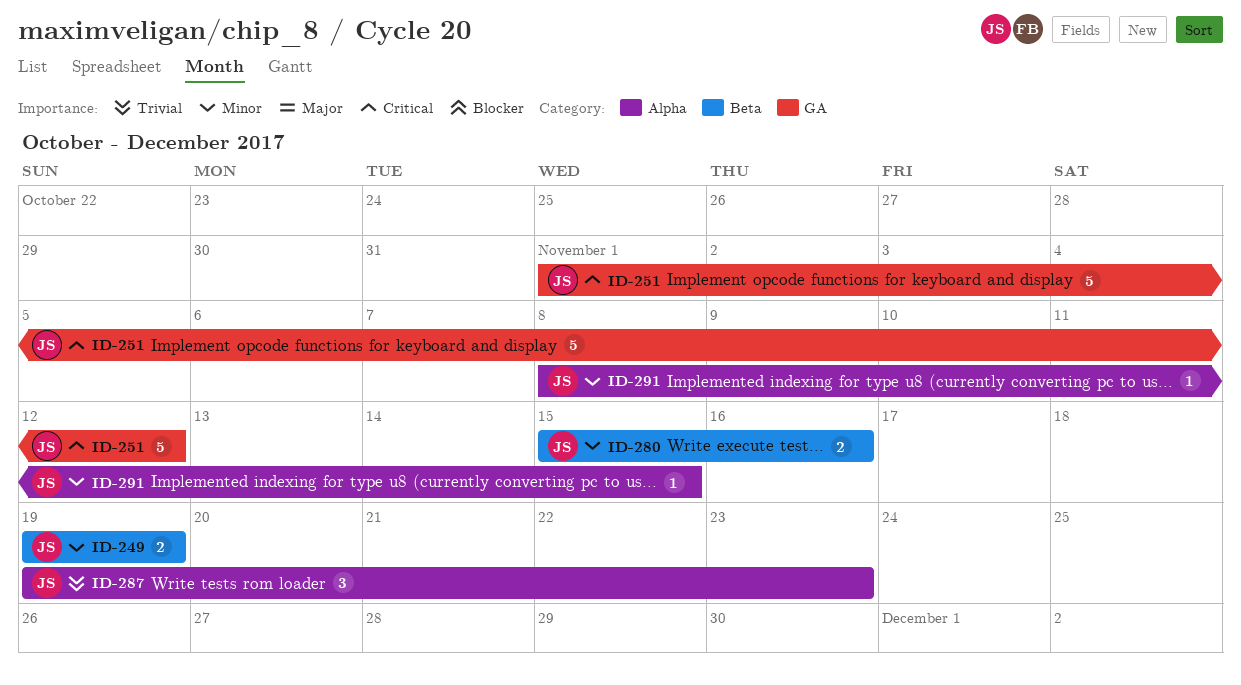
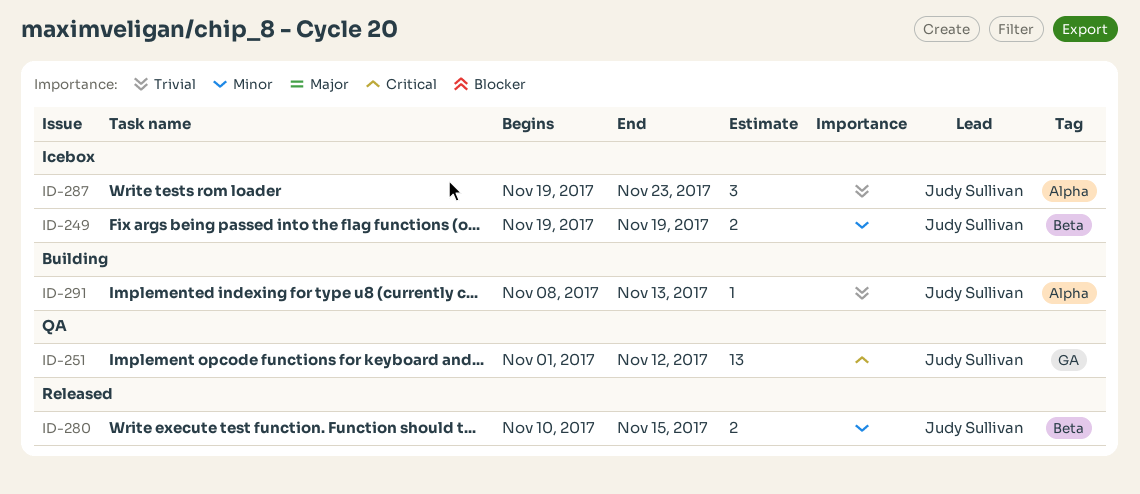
ID-251, estimate: 5 -> 13
ID-280, start: Nov 15 -> Nov 10
ID-280, due: Nov 16 -> Nov 15
ID-291, priority: Minor -> Trivial
ID-291, due: Nov 15 -> Nov 13

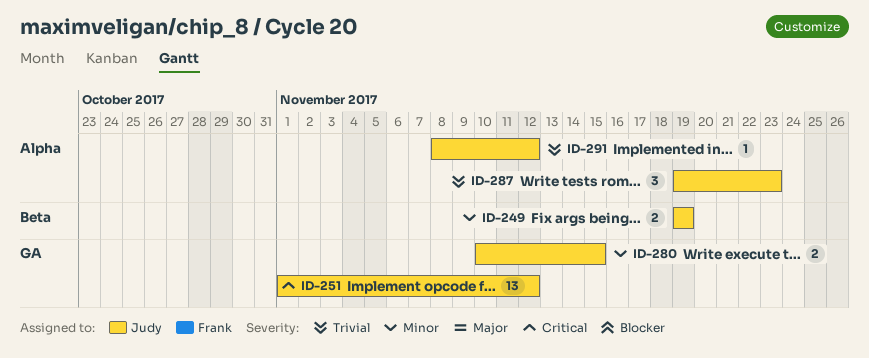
ID-280, label: Beta -> GA
ID-291, due: Nov 13 -> Nov 12

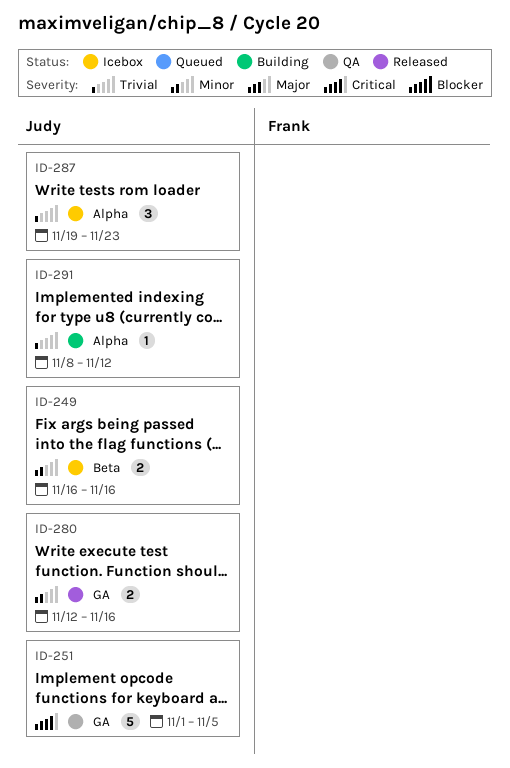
ID-249, start: Nov 19 -> Nov 16
ID-249, due: Nov 19 -> Nov 16
ID-251, estimate: 13 -> 5
ID-251, due: Nov 12 -> Nov 5
ID-280, start: Nov 10 -> Nov 12
ID-280, due: Nov 15 -> Nov 16

